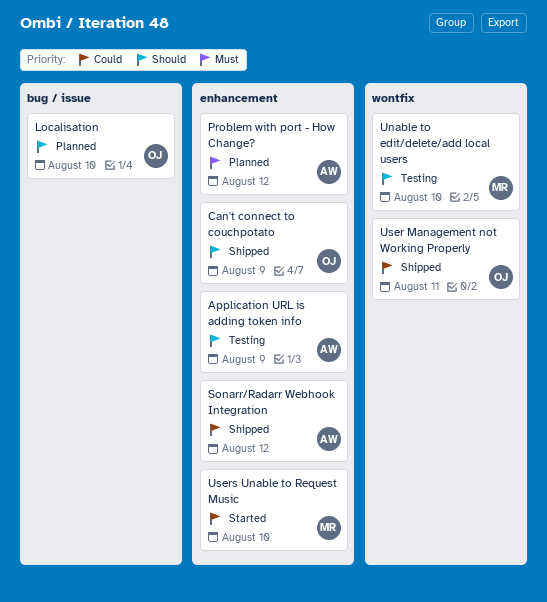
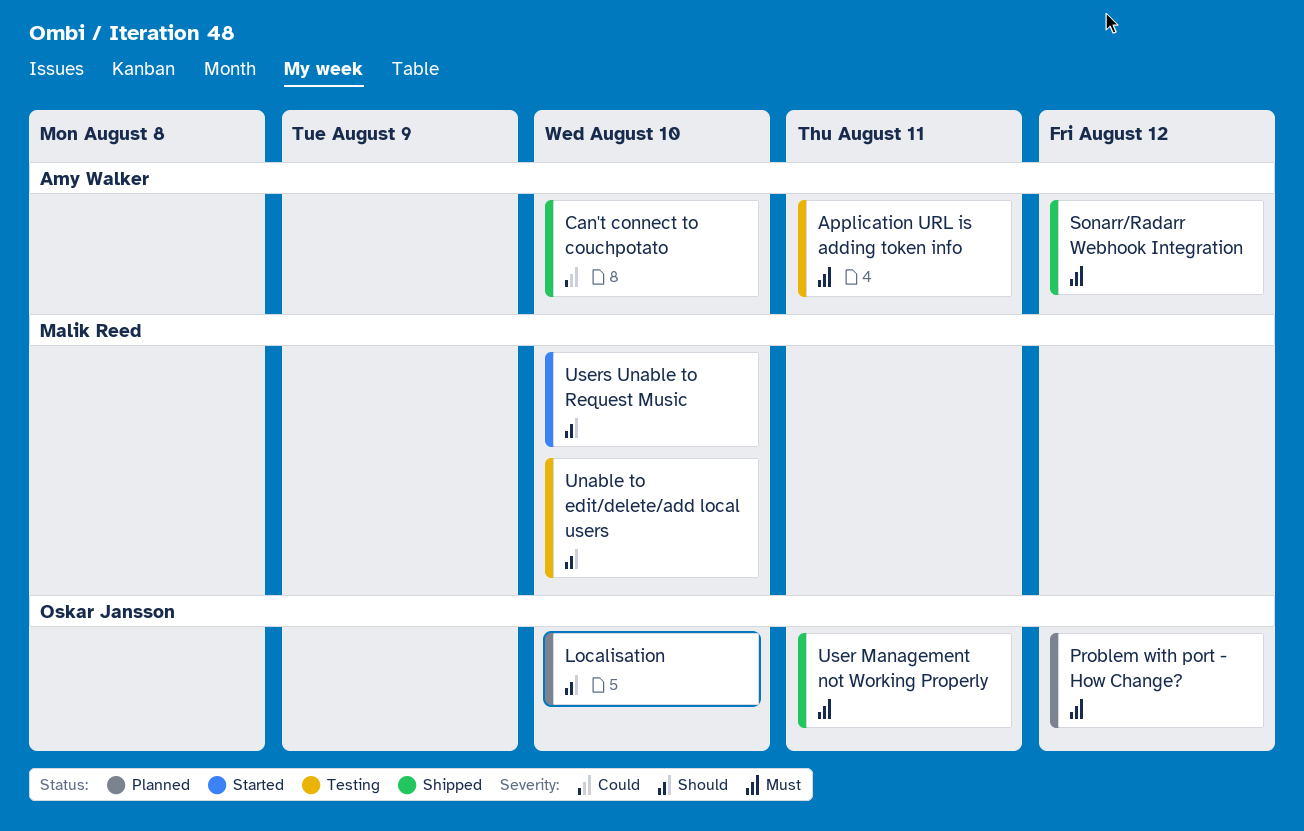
Application URL is adding token info, priority: Should -> Must
Application URL is adding token info, due: Aug 9 -> Aug 11
Can't connect to couchpotato, owner: Oskar Jansson -> Amy Walker
Can't connect to couchpotato, priority: Should -> Could
Can't connect to couchpotato, due: Aug 9 -> Aug 10
Problem with port - How Change?, owner: Amy Walker -> Oskar Jansson
Sonarr/Radarr Webhook Integration, priority: Could -> Must
User Management not Working Properly, priority: Could -> Must
Users Unable to Request Music, priority: Could -> Should

